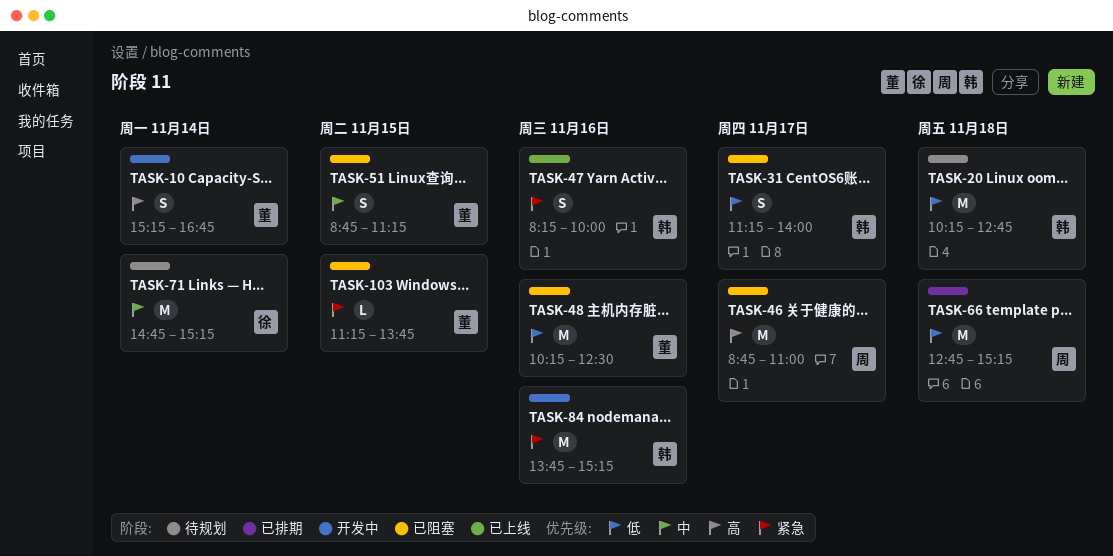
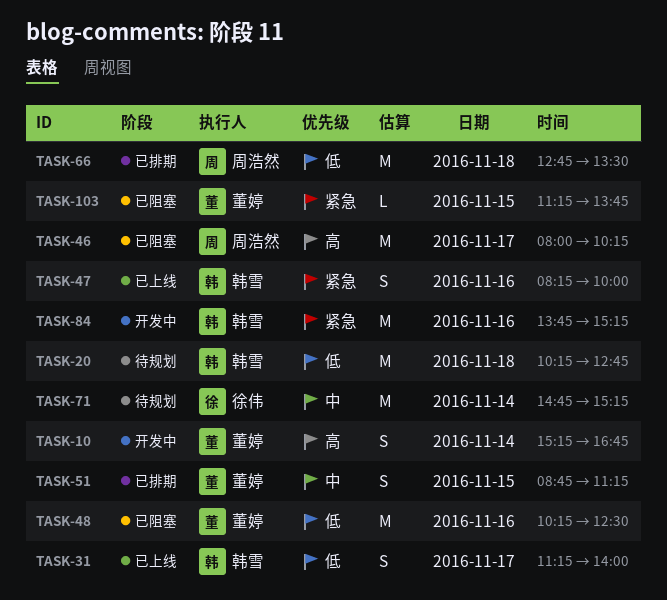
TASK-31, status: 已阻塞 -> 已上线
TASK-46, begins: 08:45 -> 08:00
TASK-46, ends: 11:00 -> 10:15
TASK-51, status: 已阻塞 -> 已排期
TASK-66, ends: 15:15 -> 13:30

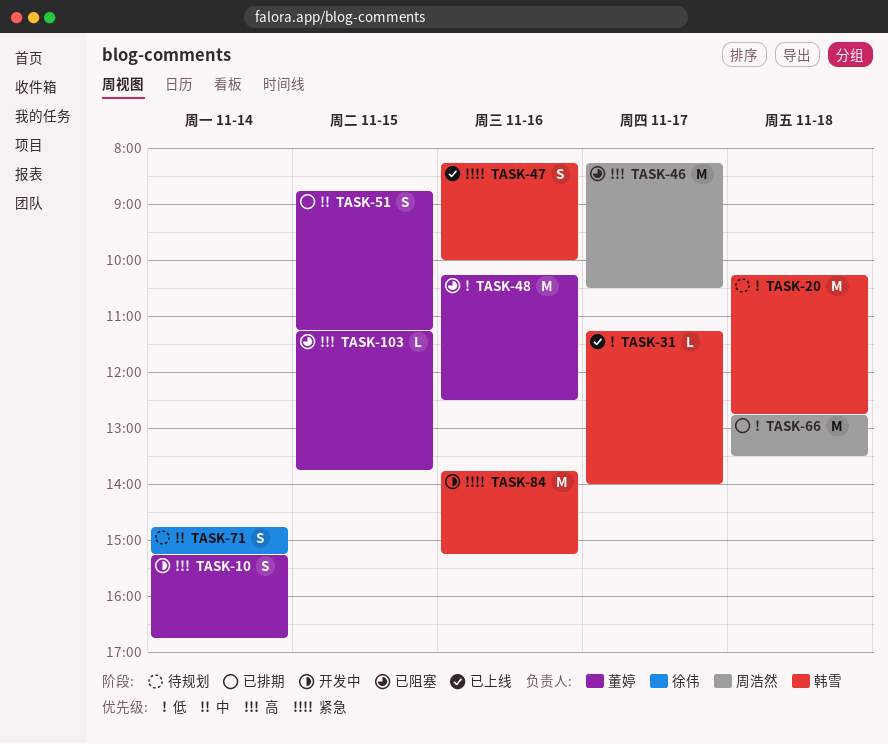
TASK-31, estimate: S -> L
TASK-46, begins: 08:00 -> 08:15
TASK-46, ends: 10:15 -> 10:30
TASK-71, estimate: M -> S
TASK-103, priority: 紧急 -> 高

